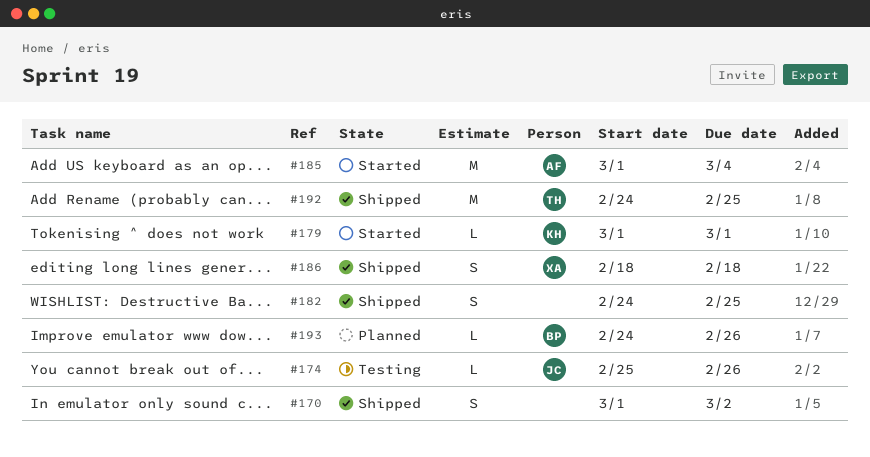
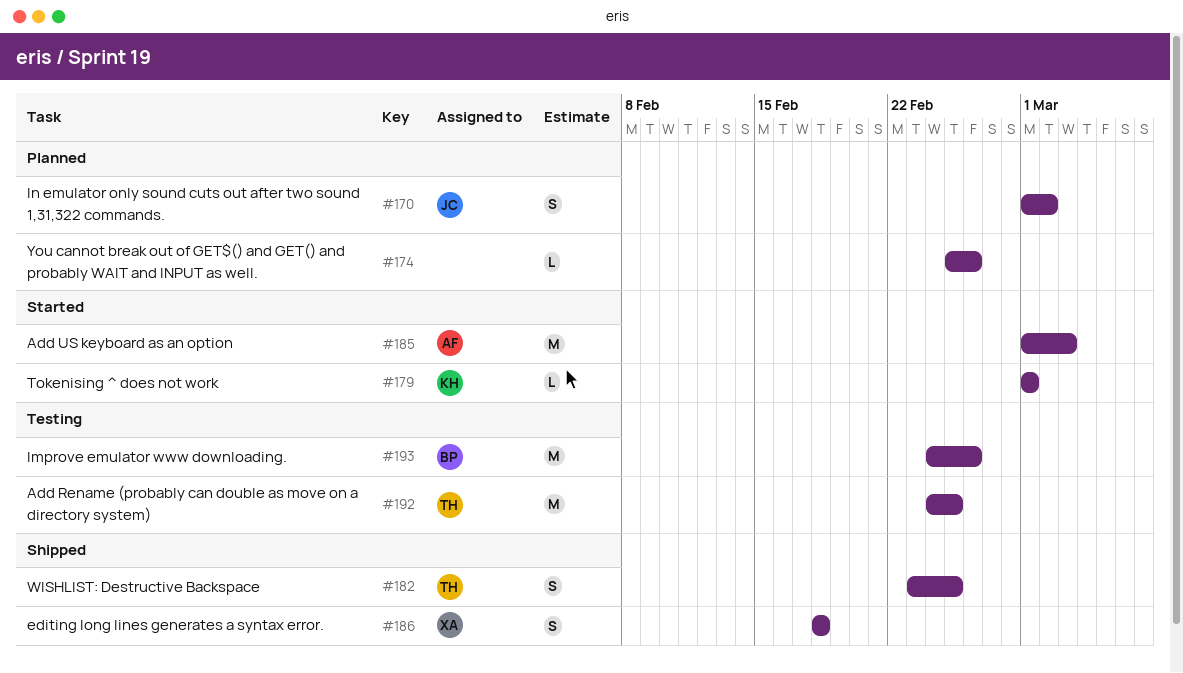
#170, status: Shipped -> Planned
#170, owner: none -> JC
#174, status: Testing -> Planned
#174, owner: JC -> none
#182, owner: none -> TH
#182, start: Feb 24 -> Feb 23
#185, due: Mar 4 -> Mar 3
#192, status: Shipped -> Testing
#193, status: Planned -> Testing
#193, estimate: L -> M

